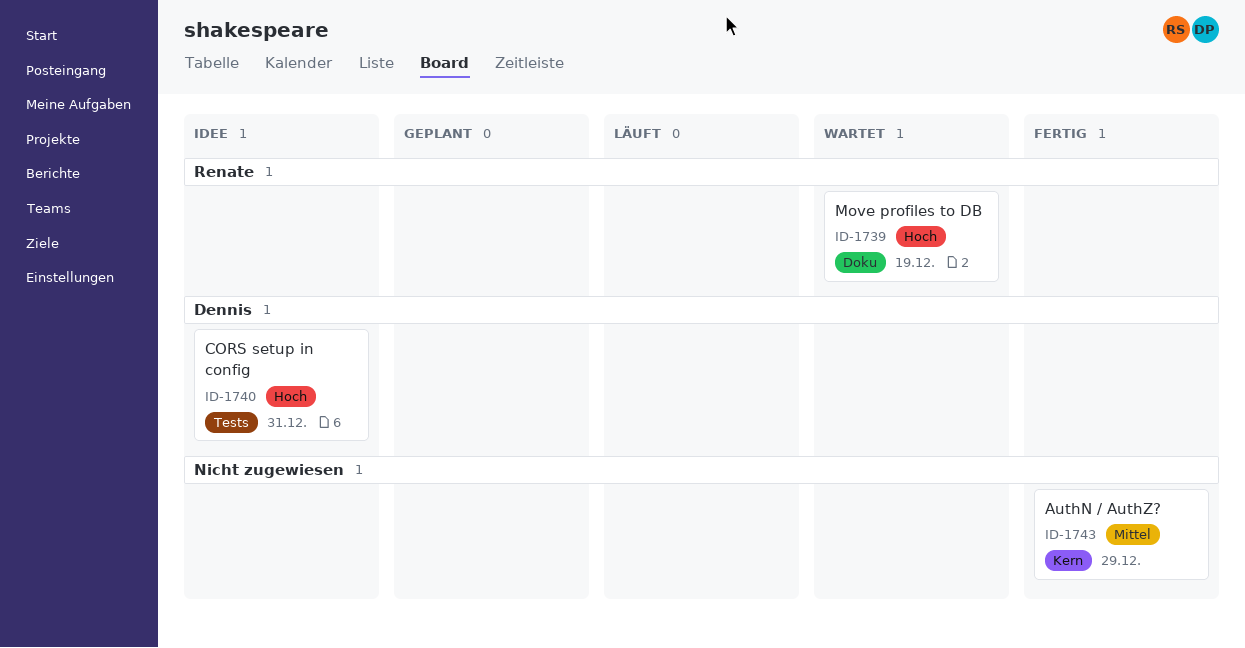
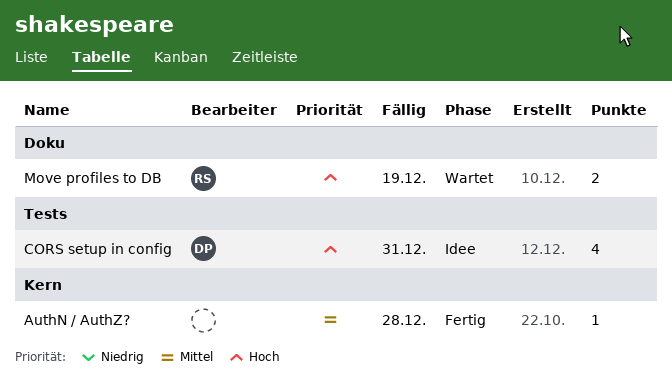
AuthN / AuthZ?, due: Dec 29 -> Dec 28

